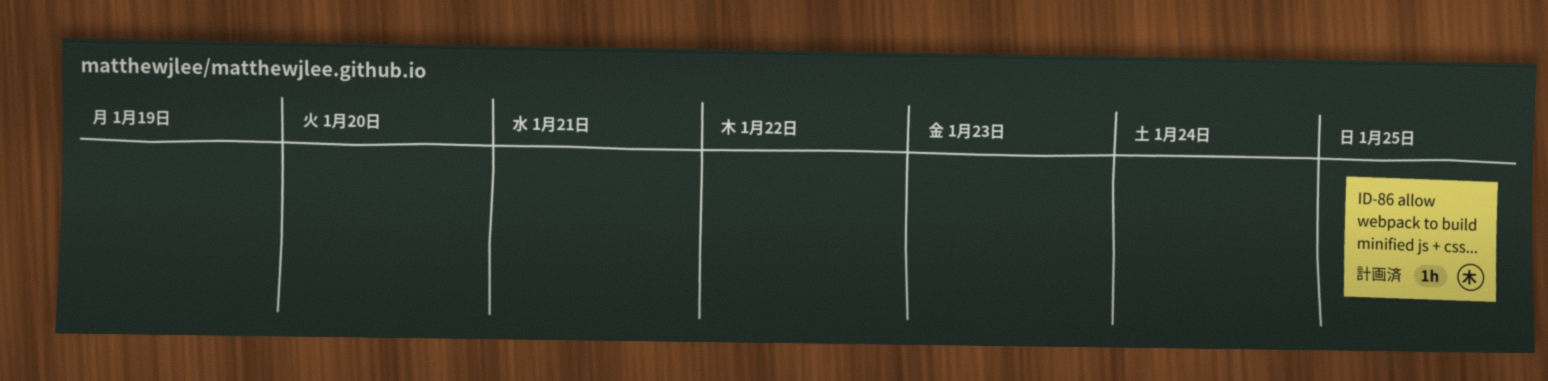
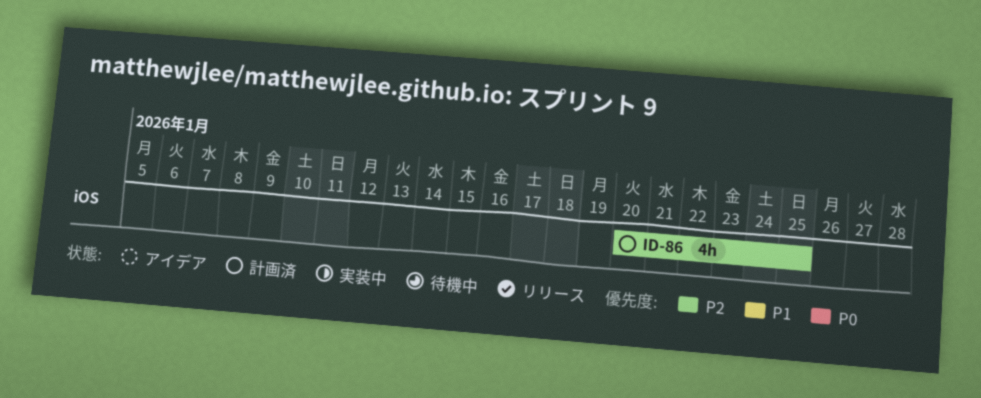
ID-86, estimate: 1h -> 4h

